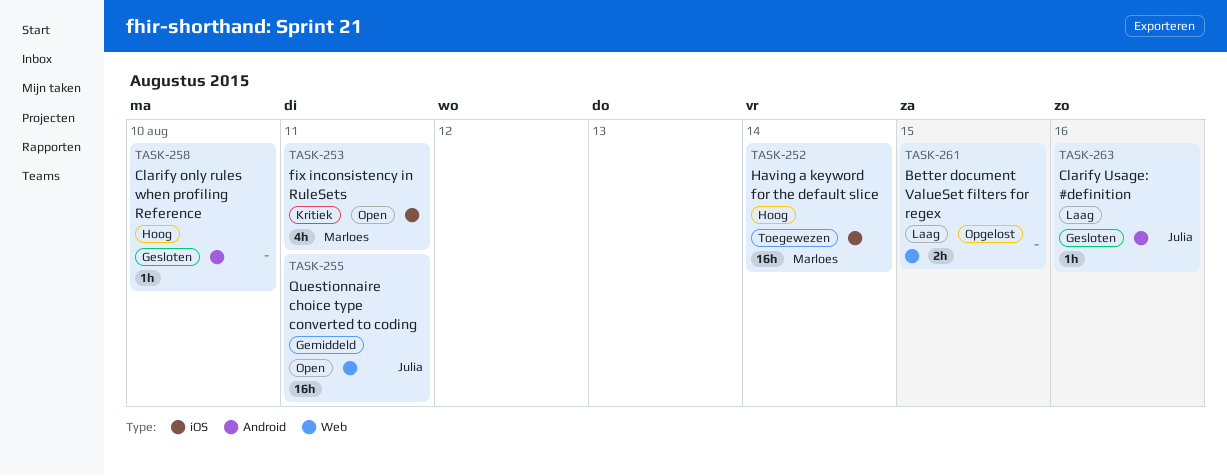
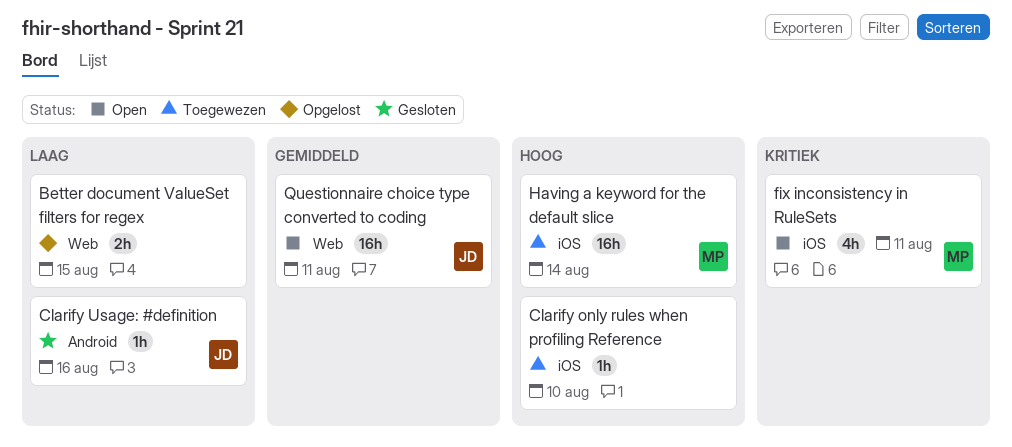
Clarify only rules when profiling Reference, status: Gesloten -> Toegewezen
Clarify only rules when profiling Reference, label: Android -> iOS

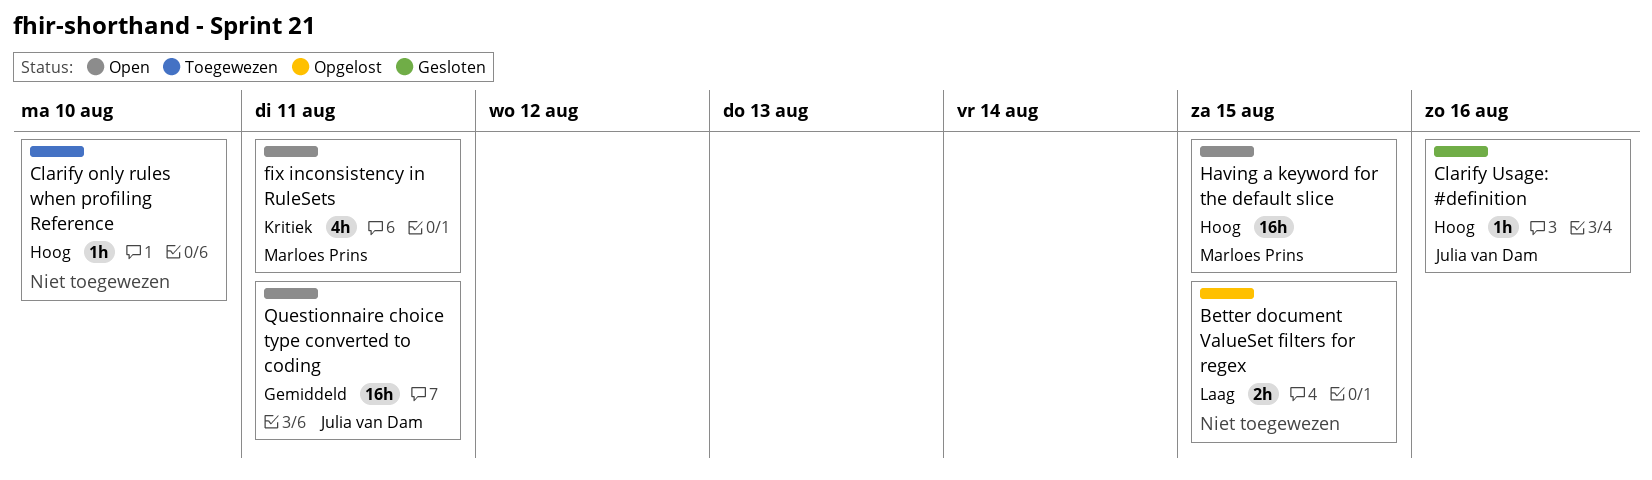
Clarify Usage: #definition, priority: Laag -> Hoog
Having a keyword for the default slice, status: Toegewezen -> Open
Having a keyword for the default slice, due: Aug 14 -> Aug 15

